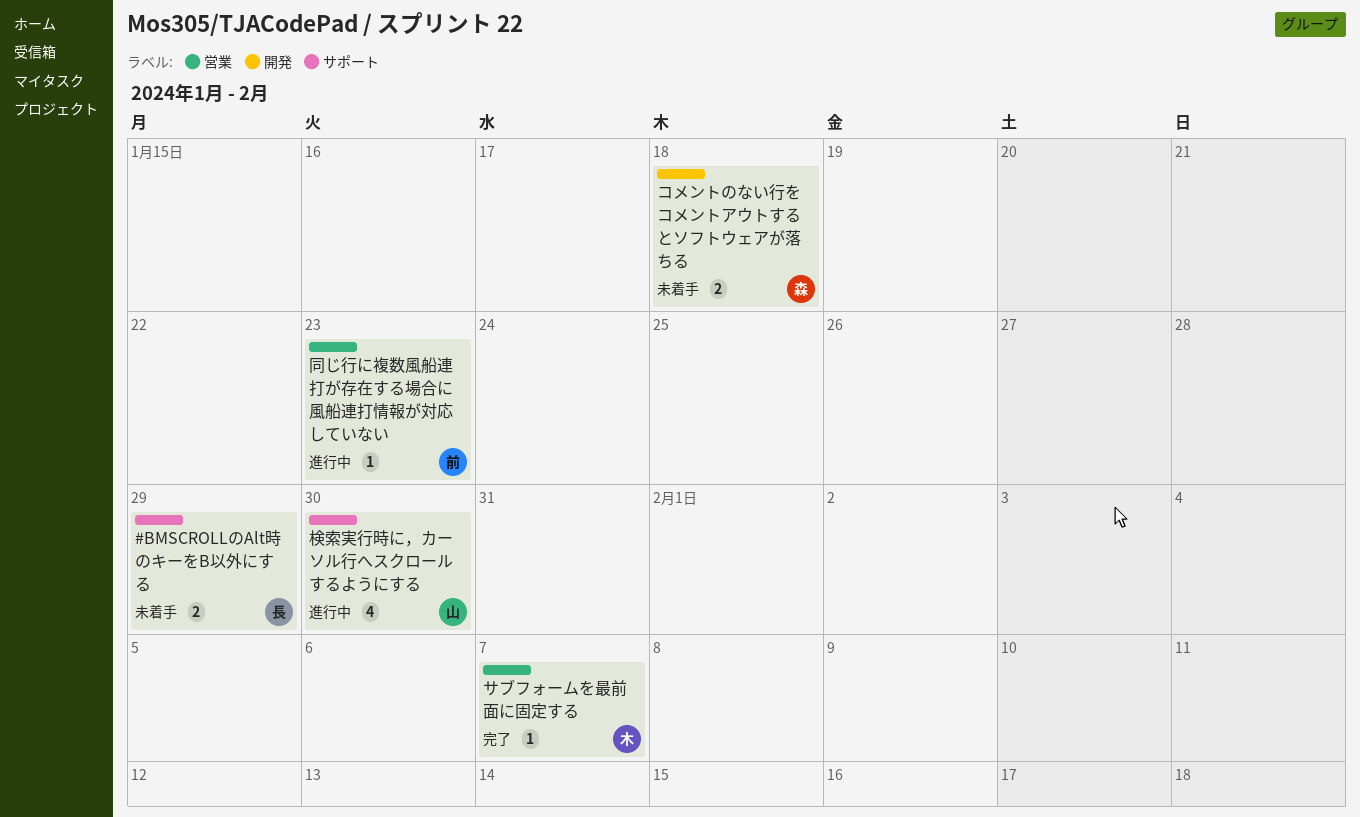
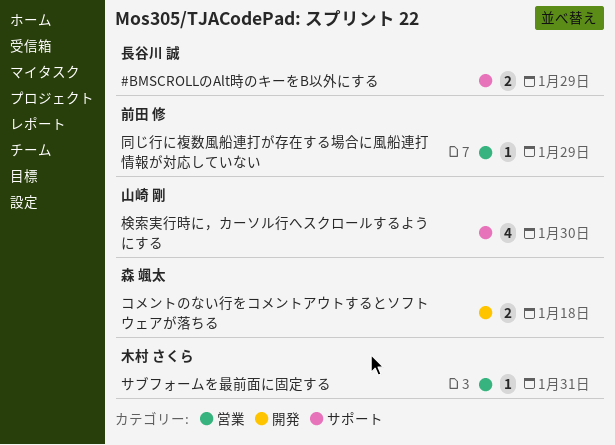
サブフォームを最前面に固定する, due: Feb 7 -> Jan 31
同じ行に複数風船連打が存在する場合に風船連打情報が対応していない, due: Jan 23 -> Jan 29

